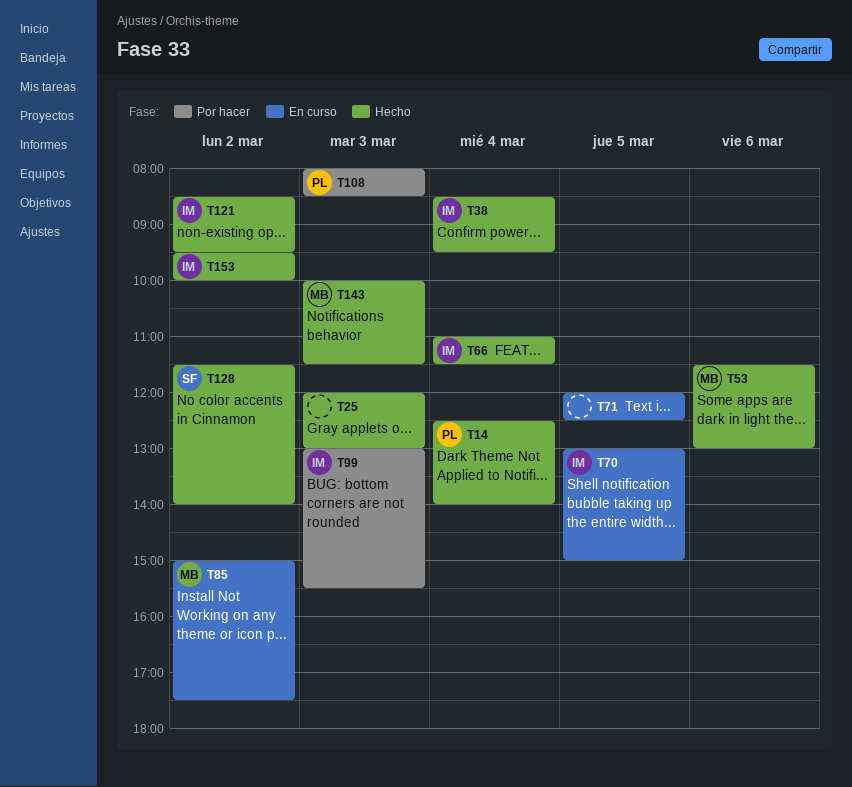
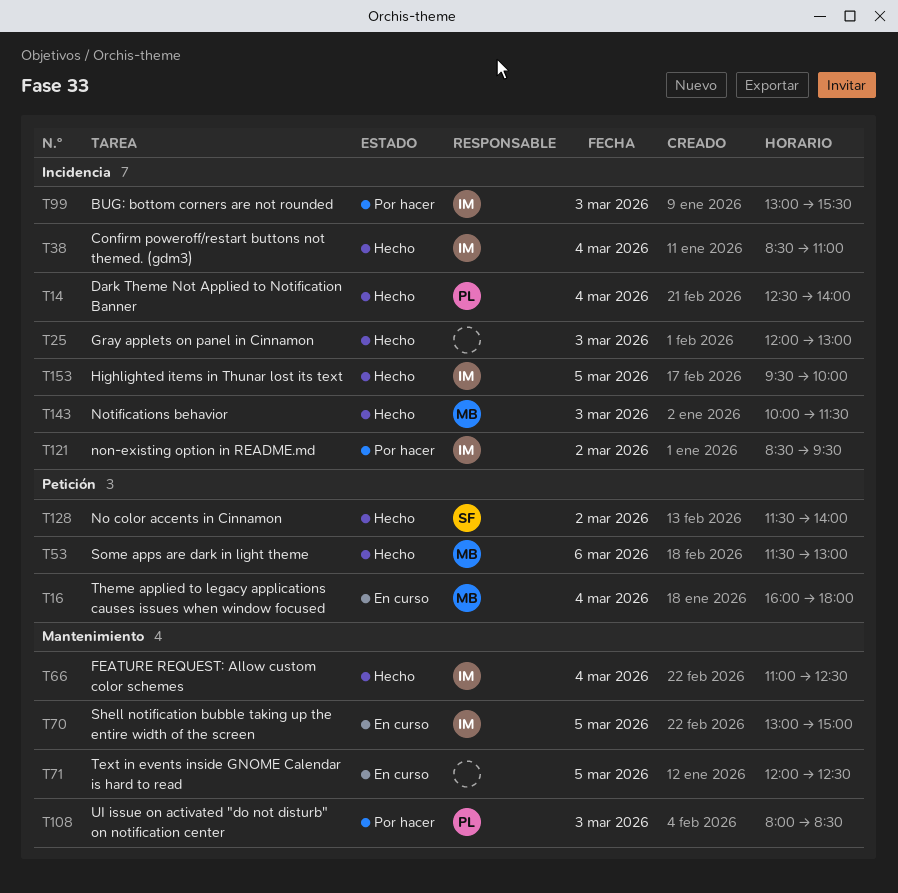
T16: none -> present
T38, ends: 09:30 -> 11:00
T66, ends: 11:30 -> 12:30
T85: present -> none
T121, status: Hecho -> Por hacer
T153, day: Mar 2 -> Mar 5

